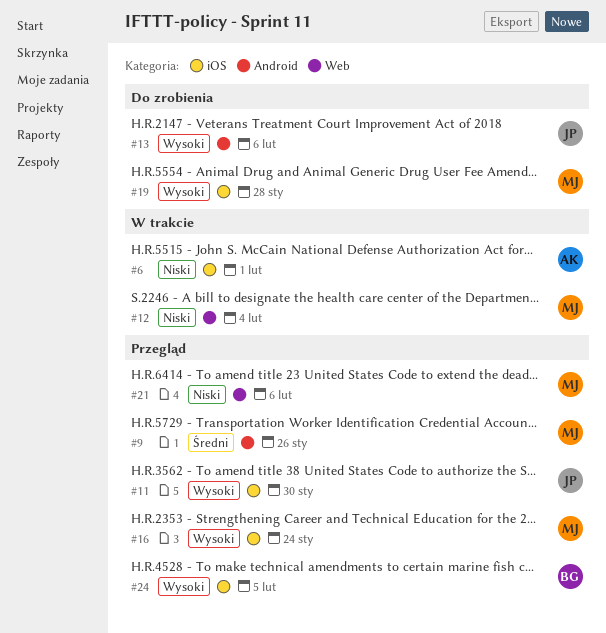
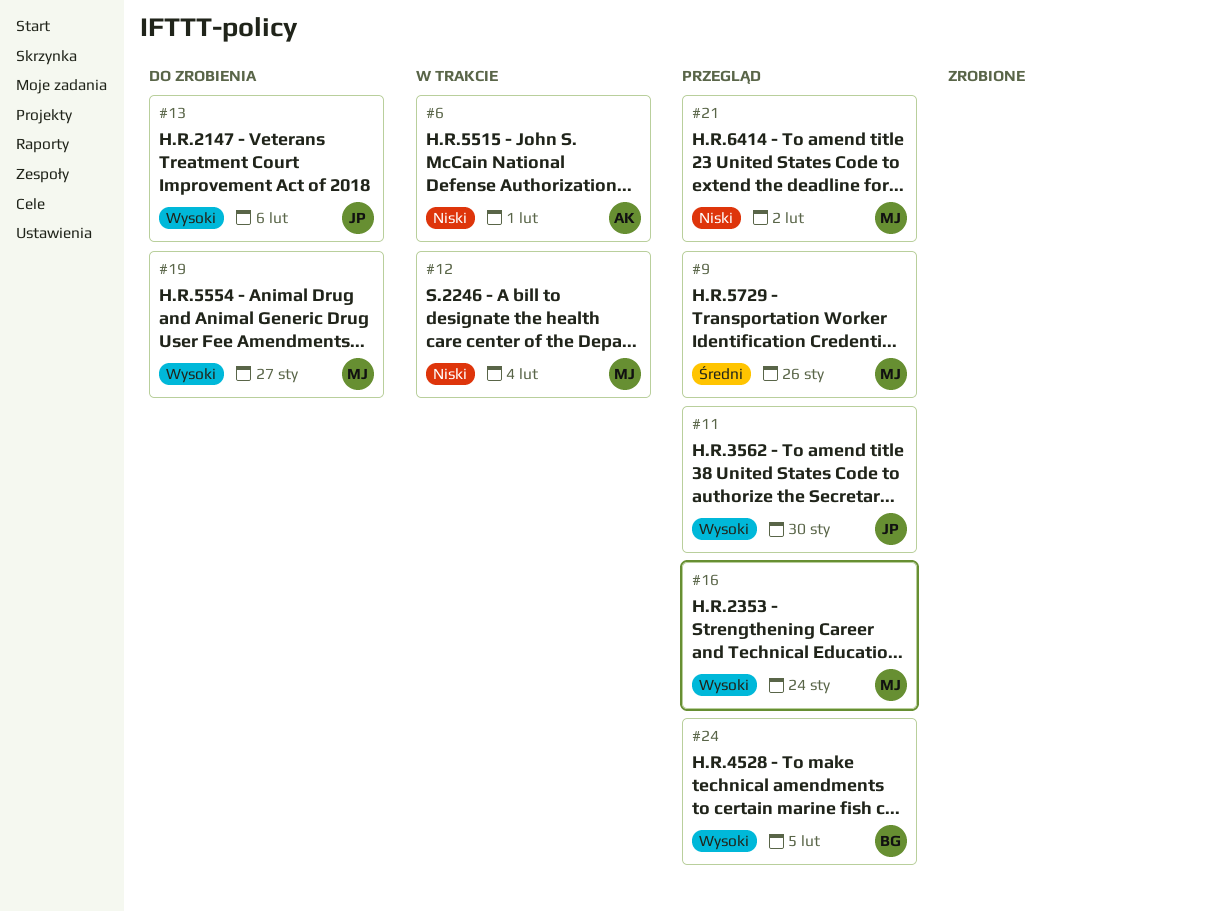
#19, due: Jan 28 -> Jan 27
#21, due: Feb 6 -> Feb 2

